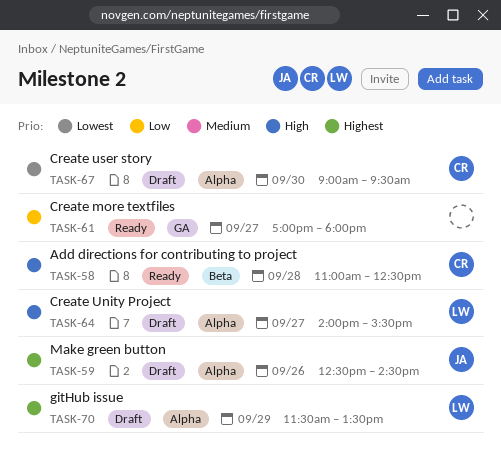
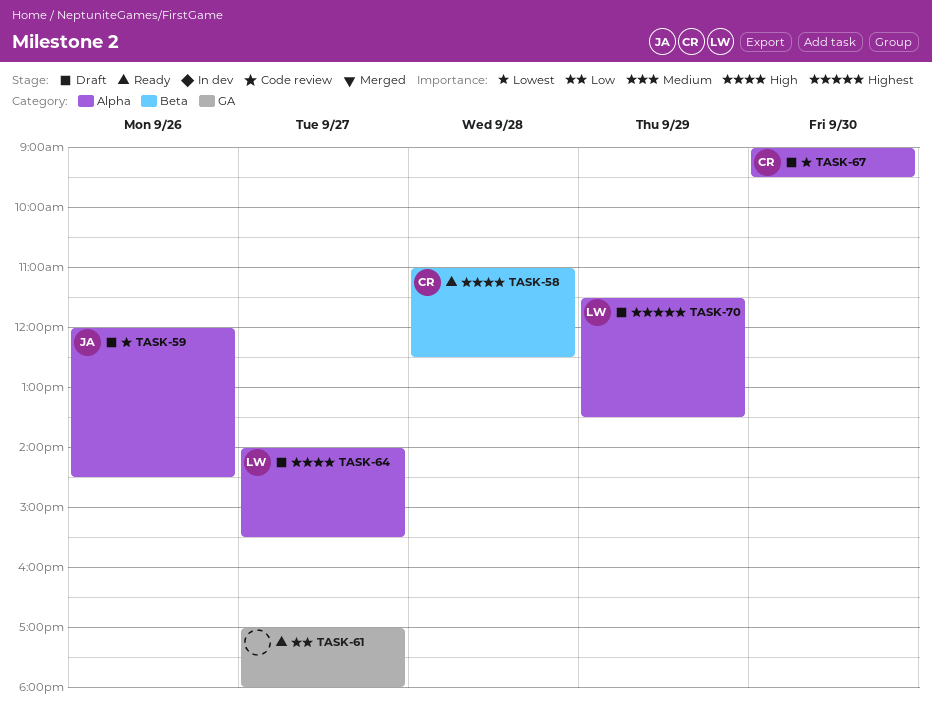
TASK-59, priority: Highest -> Lowest
TASK-59, begins: 12:30 -> 12:00

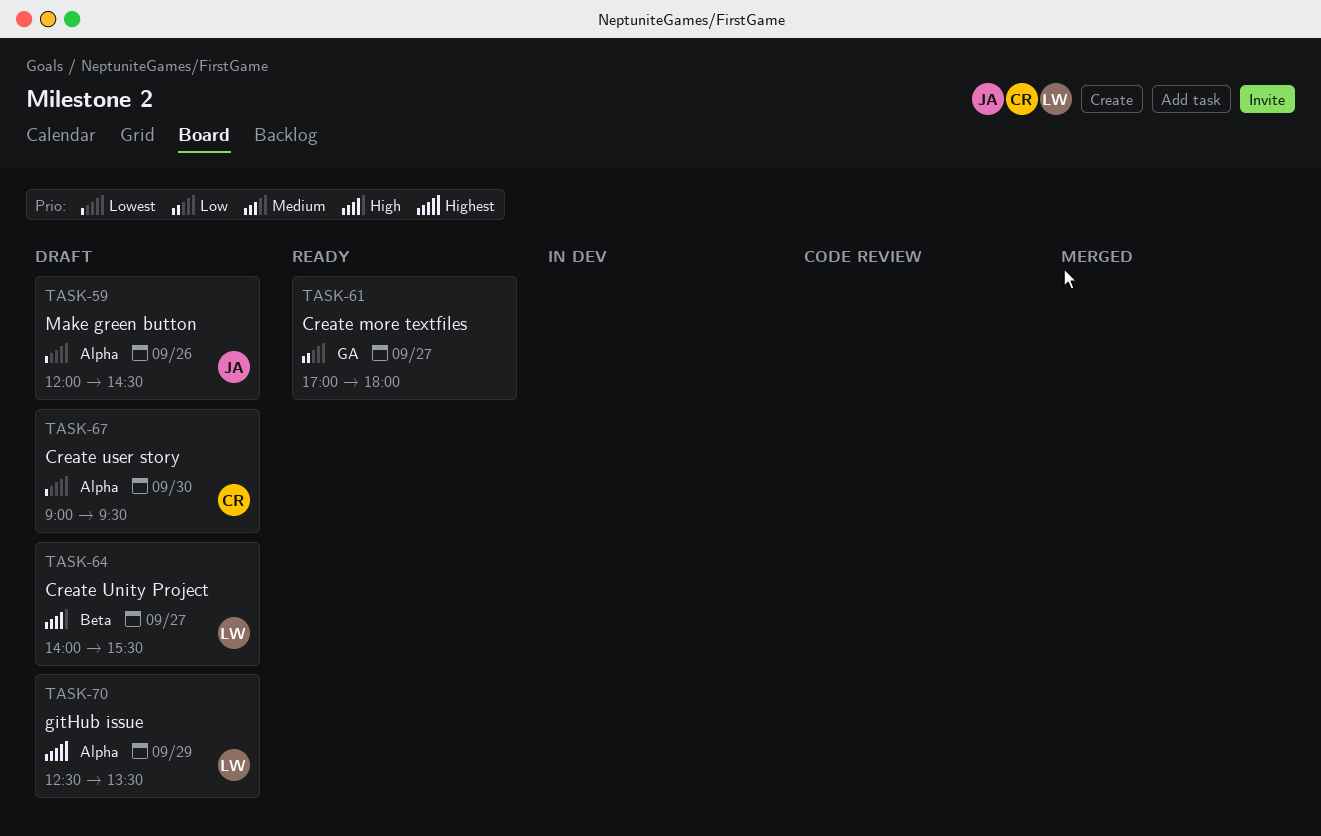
TASK-58: present -> none
TASK-64, label: Alpha -> Beta
TASK-70, begins: 11:30 -> 12:30

